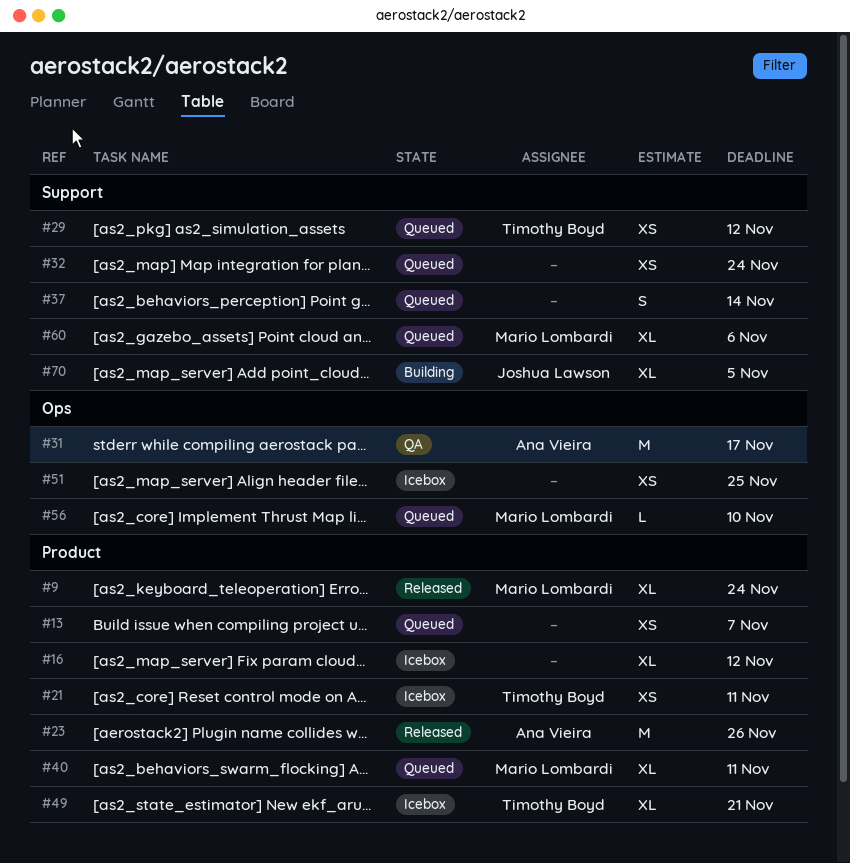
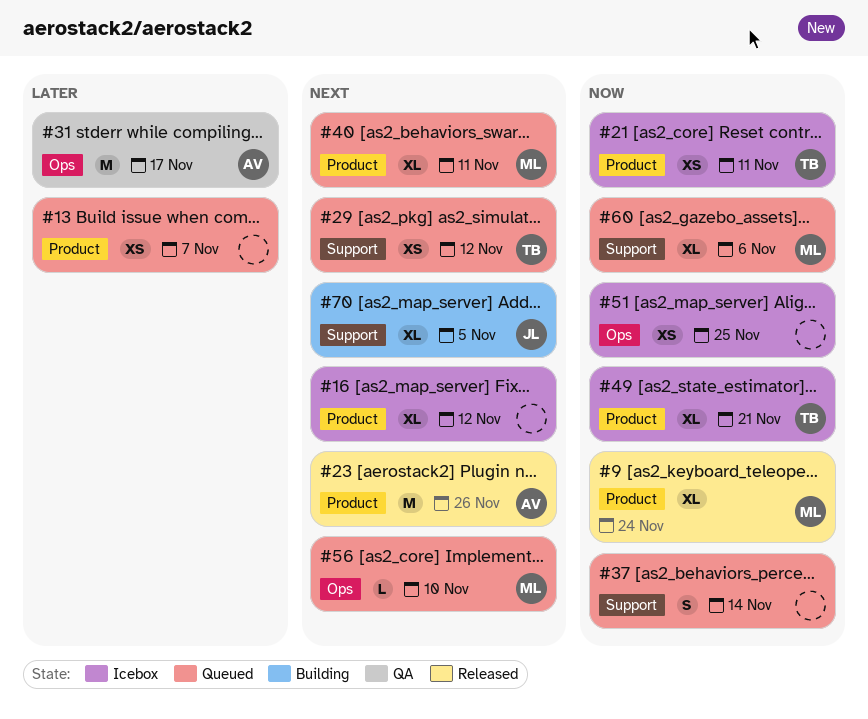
#32: present -> none

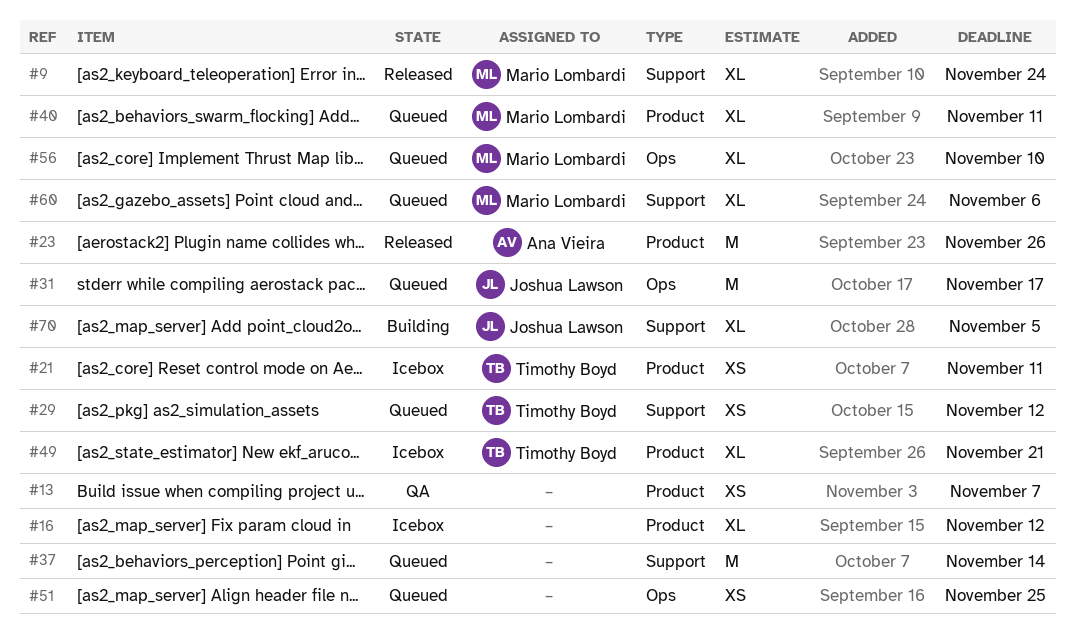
#9, label: Product -> Support
#13, status: Queued -> QA
#31, status: QA -> Queued
#31, owner: Ana Vieira -> Joshua Lawson
#37, estimate: S -> M
#51, status: Icebox -> Queued
#56, estimate: L -> XL

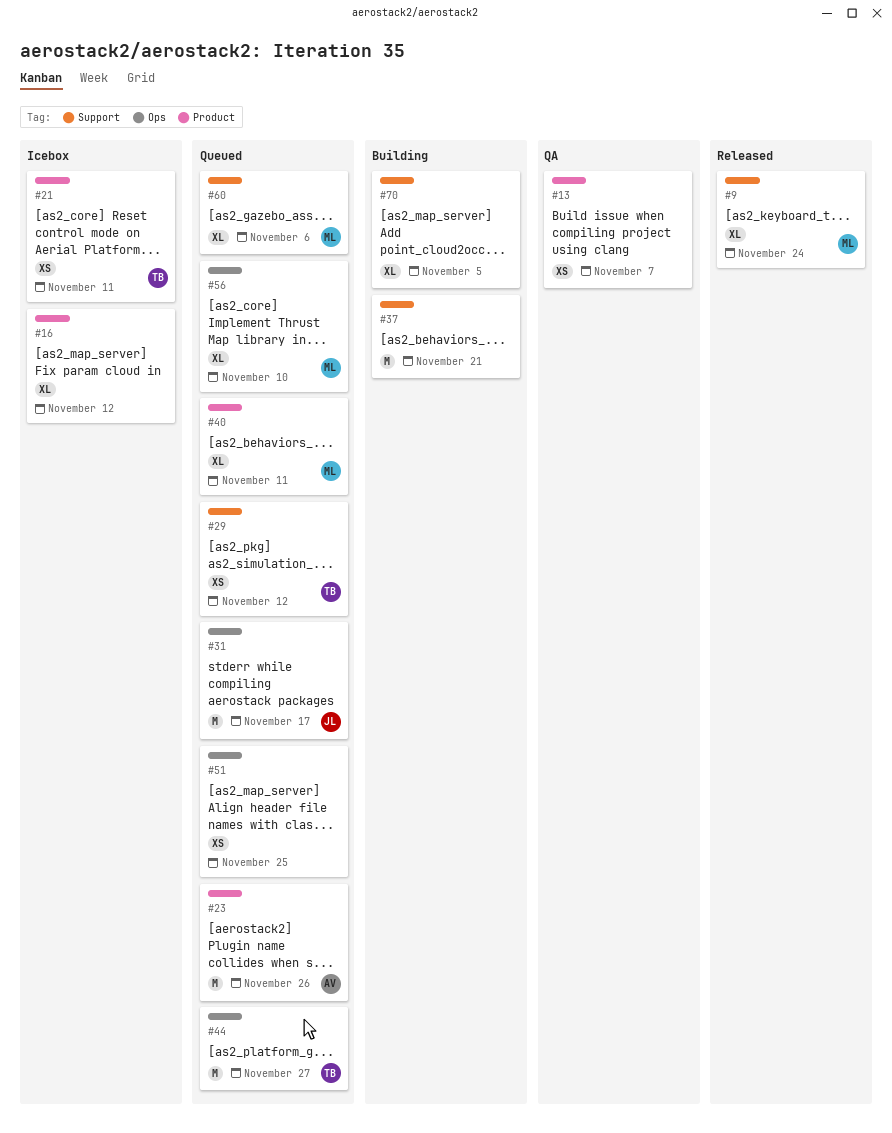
#23, status: Released -> Queued
#37, status: Queued -> Building
#37, due: Nov 14 -> Nov 21
#44: none -> present
#49: present -> none
#70, owner: Joshua Lawson -> none

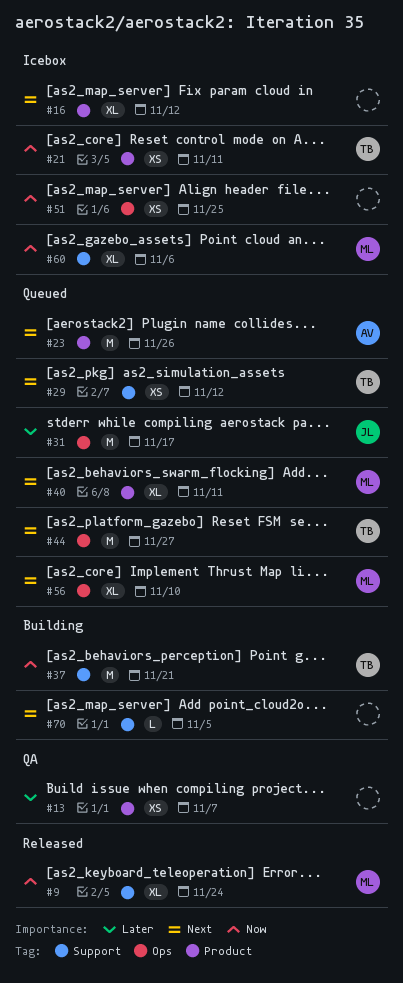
#37, owner: none -> TB
#51, status: Queued -> Icebox
#60, status: Queued -> Icebox
#70, estimate: XL -> L

